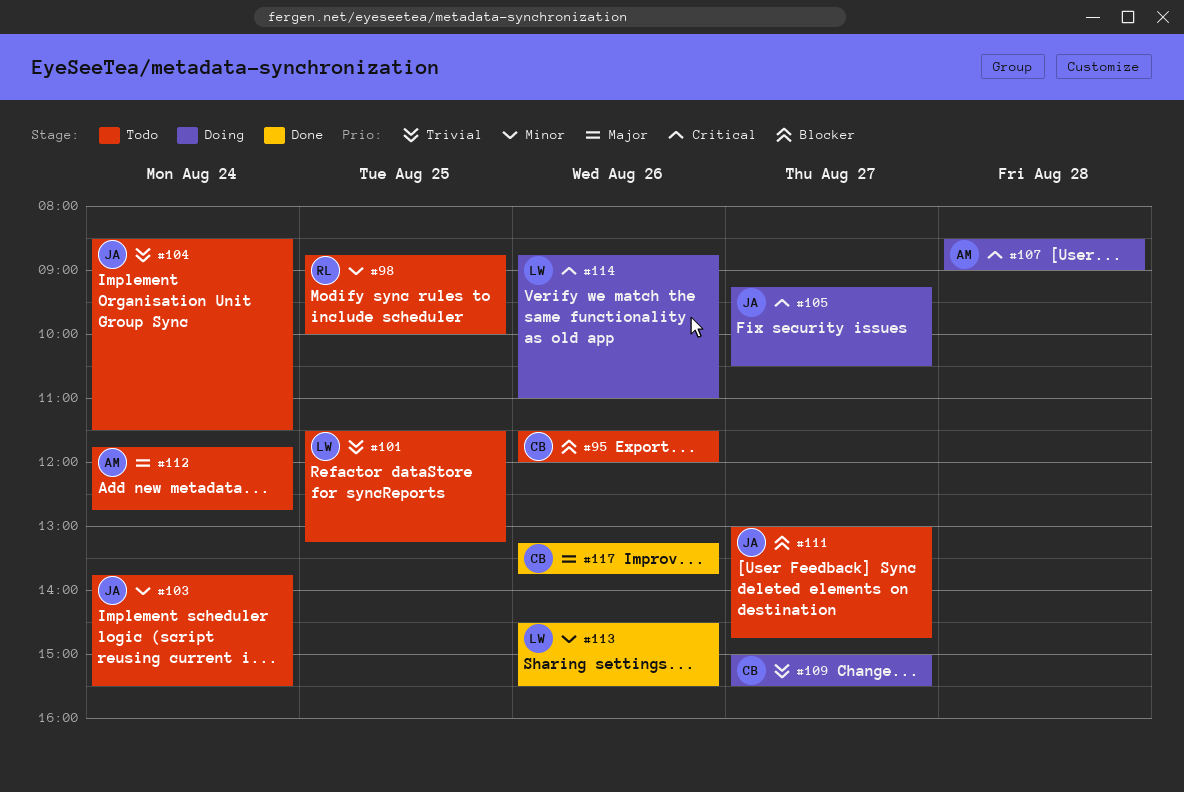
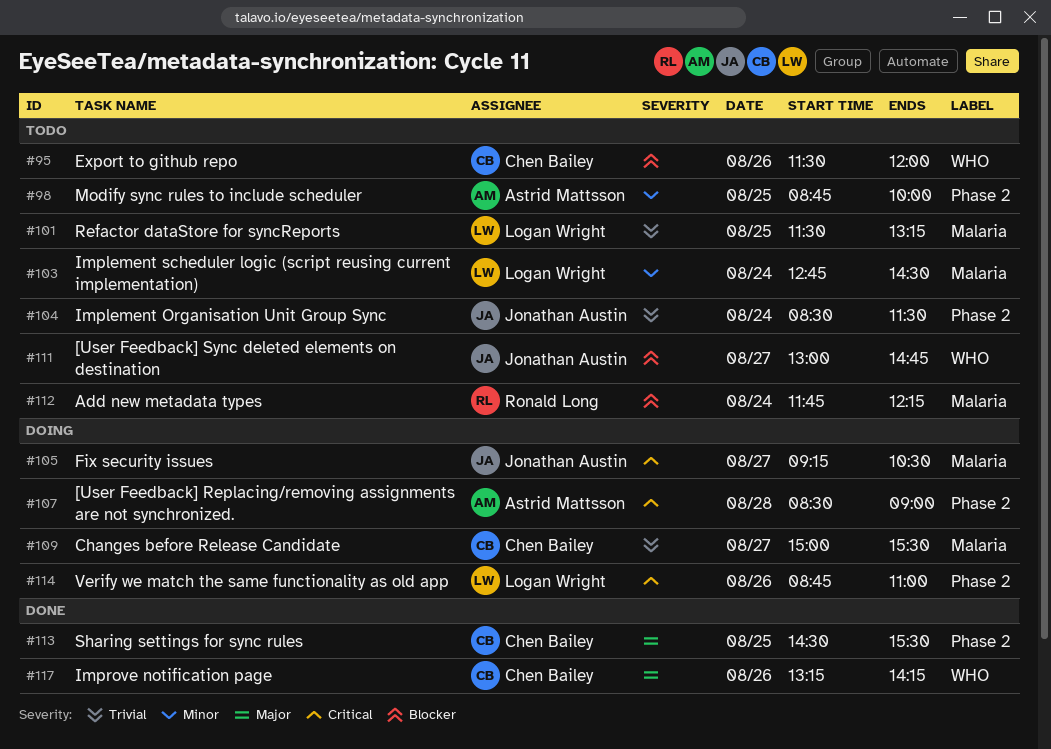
#98, owner: Ronald Long -> Astrid Mattsson
#103, owner: Jonathan Austin -> Logan Wright
#103, begins: 13:45 -> 12:45
#103, ends: 15:30 -> 14:30
#112, owner: Astrid Mattsson -> Ronald Long
#112, priority: Major -> Blocker
#112, ends: 12:45 -> 12:15
#113, owner: Logan Wright -> Chen Bailey
#113, priority: Minor -> Major
#113, day: Aug 26 -> Aug 25
#117, ends: 13:45 -> 14:15

